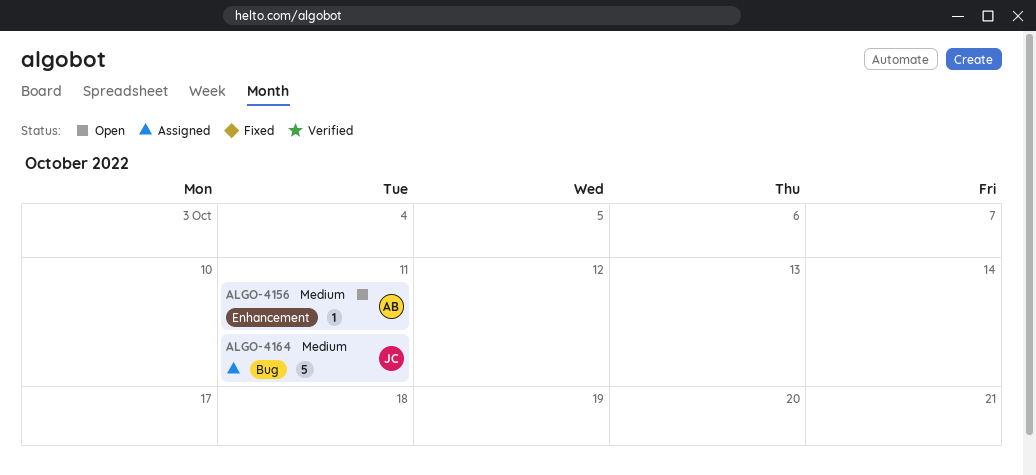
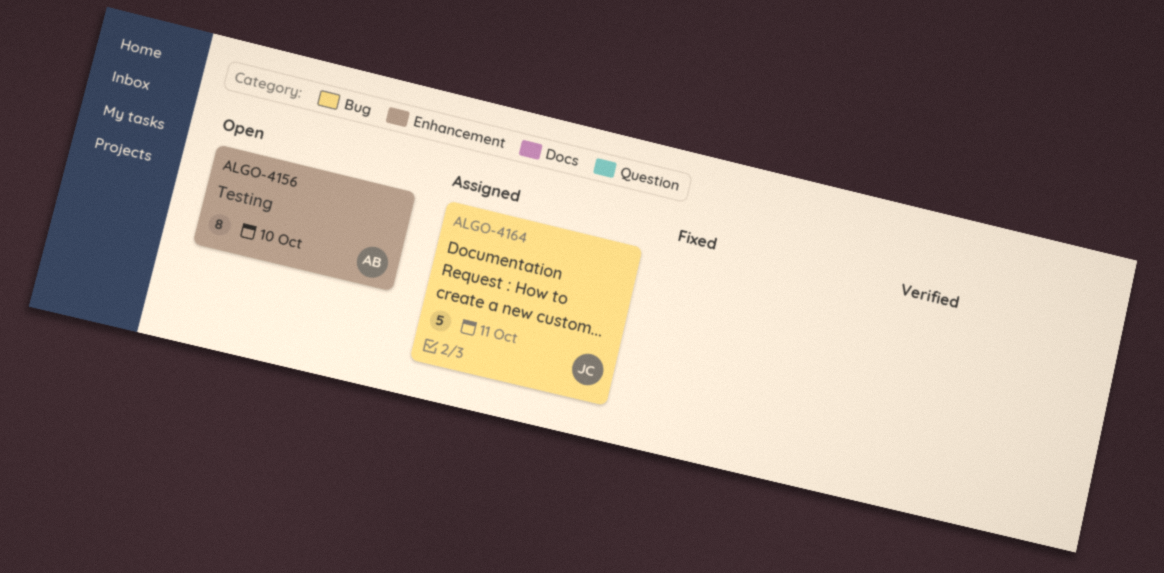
ALGO-4156, estimate: 1 -> 8
ALGO-4156, due: Oct 11 -> Oct 10

